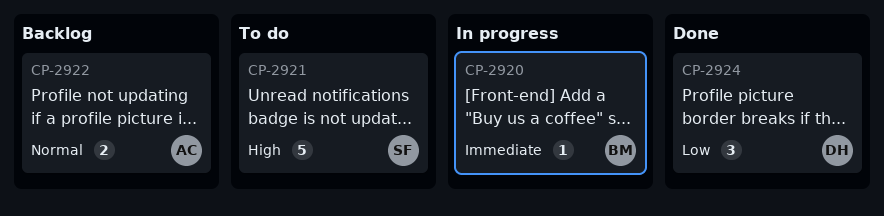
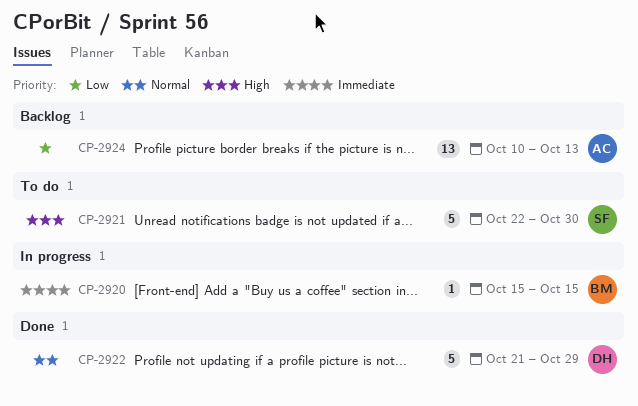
CP-2922, status: Backlog -> Done
CP-2922, owner: AC -> DH
CP-2922, estimate: 2 -> 5
CP-2924, status: Done -> Backlog
CP-2924, owner: DH -> AC
CP-2924, estimate: 3 -> 13

